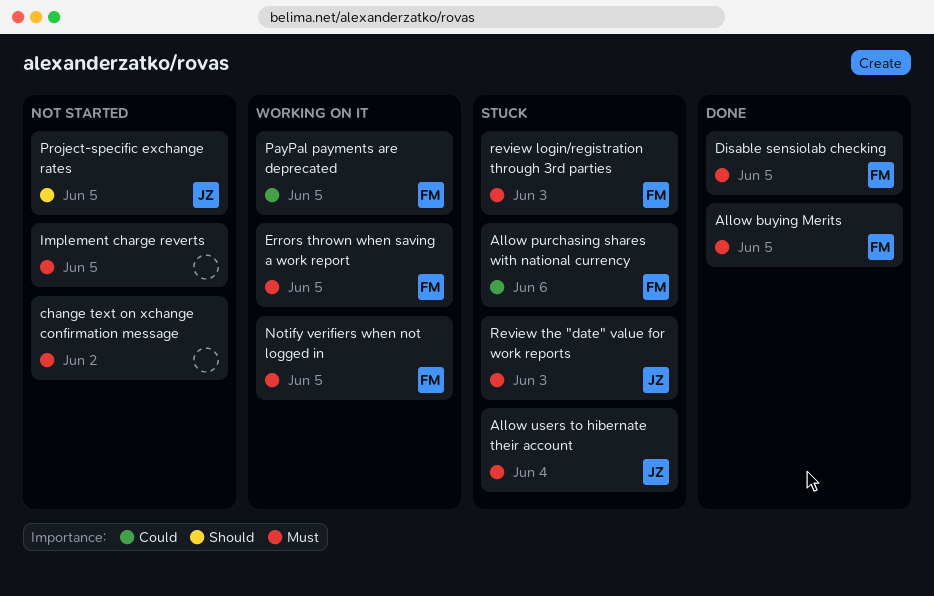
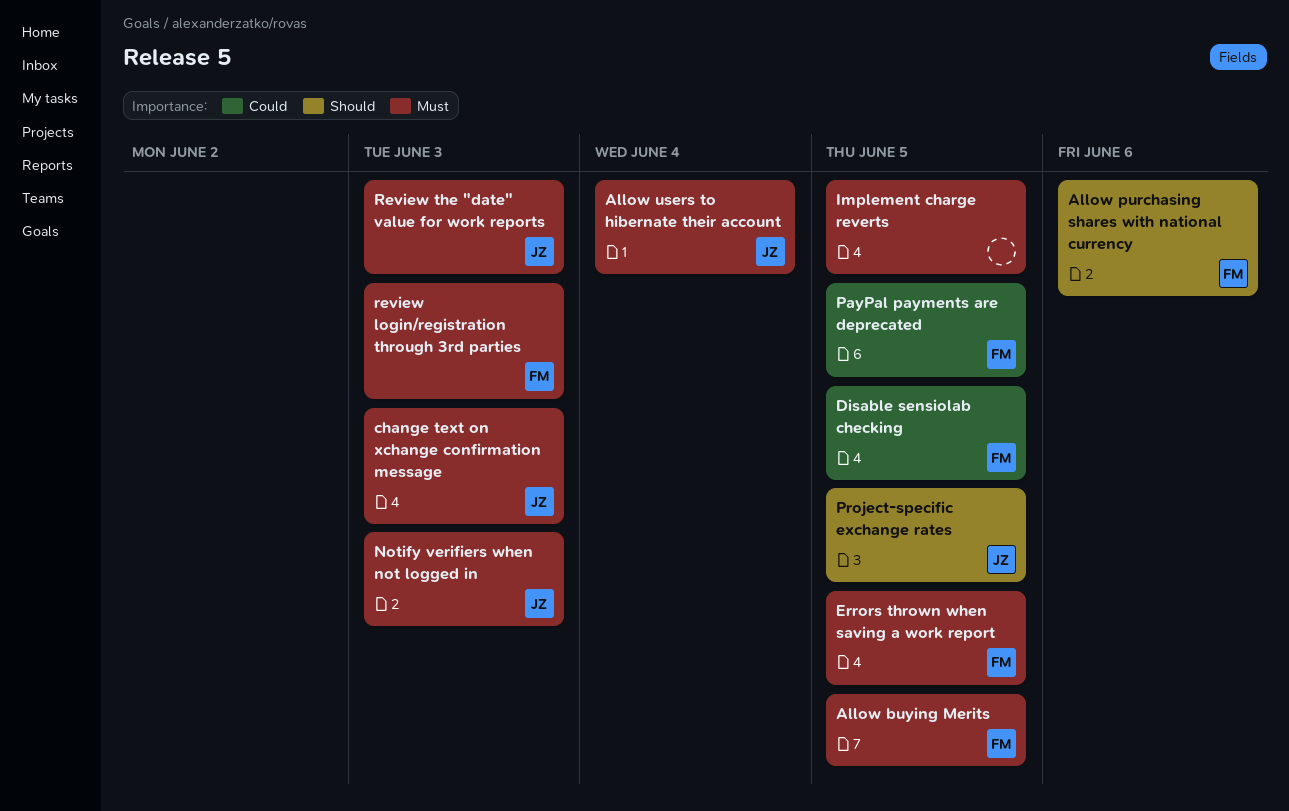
Allow purchasing shares with national currency, priority: Could -> Should
change text on xchange confirmation message, owner: none -> JZ
change text on xchange confirmation message, due: Jun 2 -> Jun 3
Disable sensiolab checking, priority: Must -> Could
Notify verifiers when not logged in, owner: FM -> JZ
Notify verifiers when not logged in, due: Jun 5 -> Jun 3

